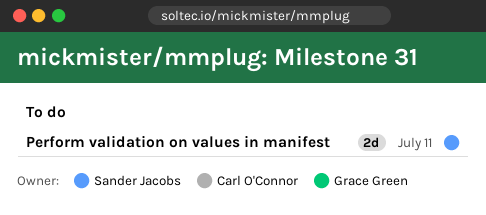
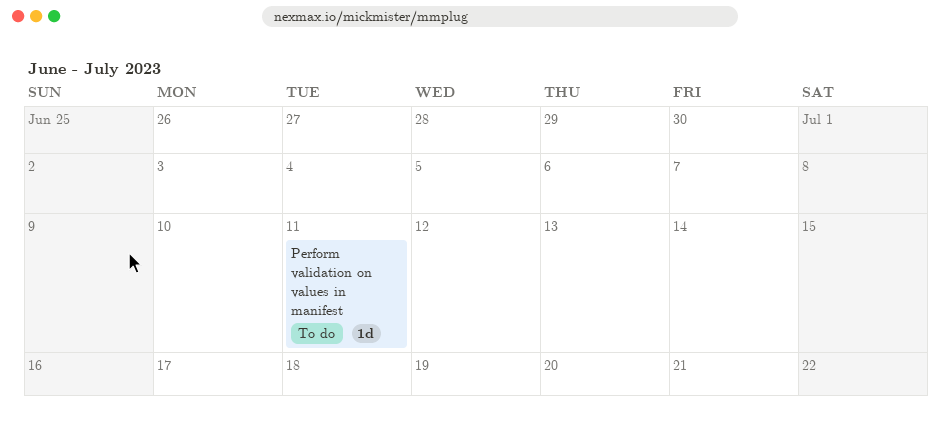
Perform validation on values in manifest, estimate: 2d -> 1d

